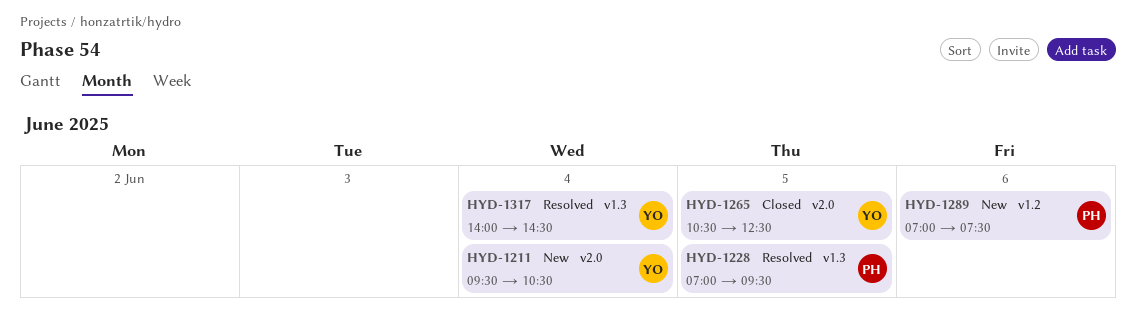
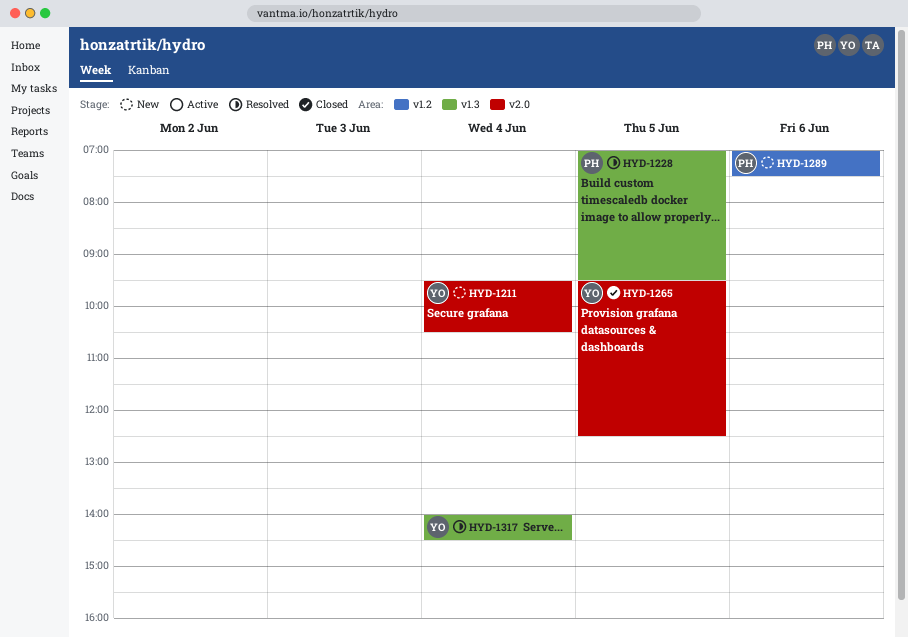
HYD-1265, begins: 10:30 -> 09:30

